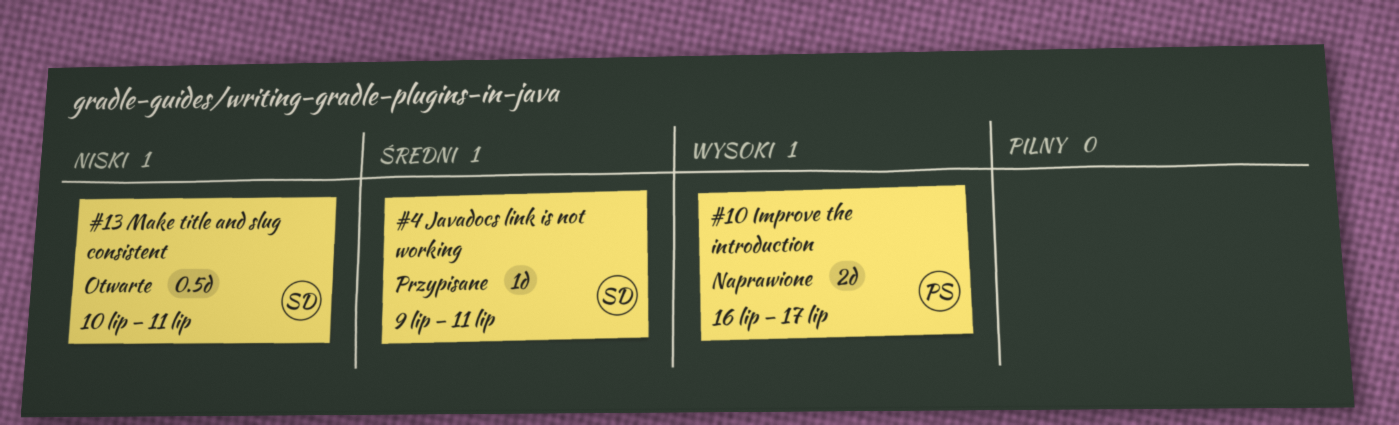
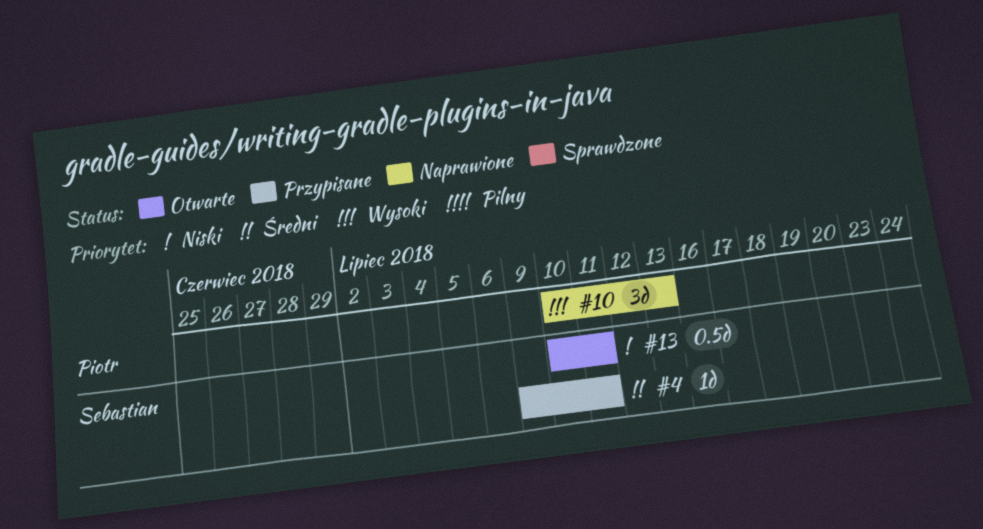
#10, estimate: 2d -> 3d
#10, start: Jul 16 -> Jul 10
#10, due: Jul 17 -> Jul 13

